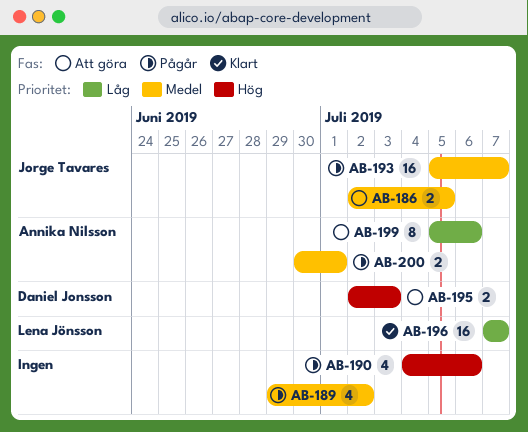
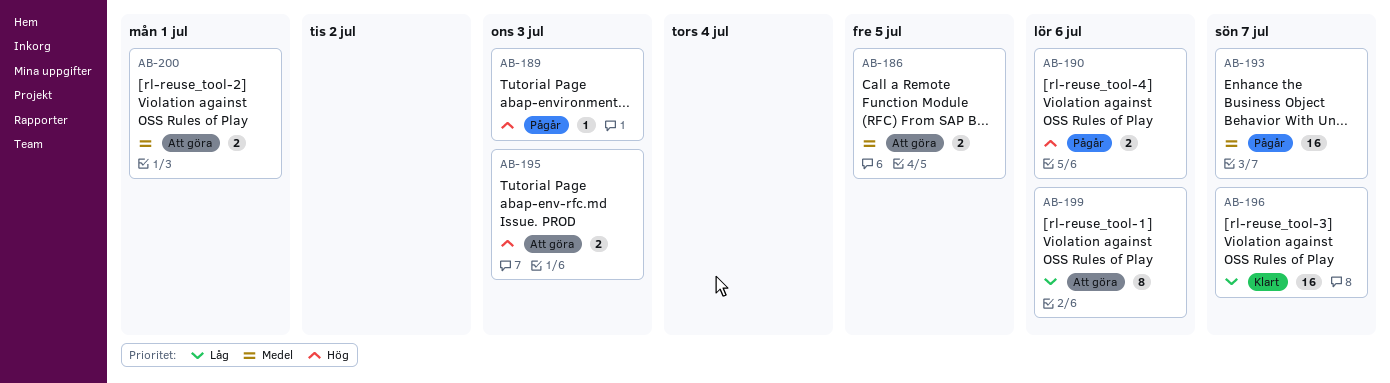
AB-189, priority: Medel -> Hög
AB-189, estimate: 4 -> 1
AB-189, due: Jul 2 -> Jul 3
AB-190, estimate: 4 -> 2
AB-200, status: Pågår -> Att göra

